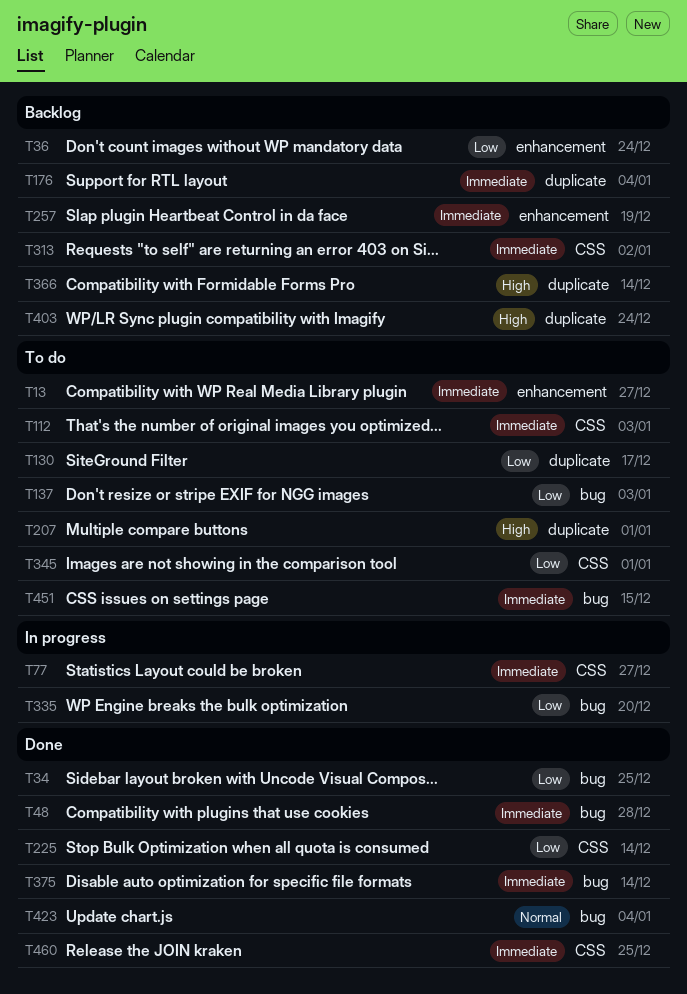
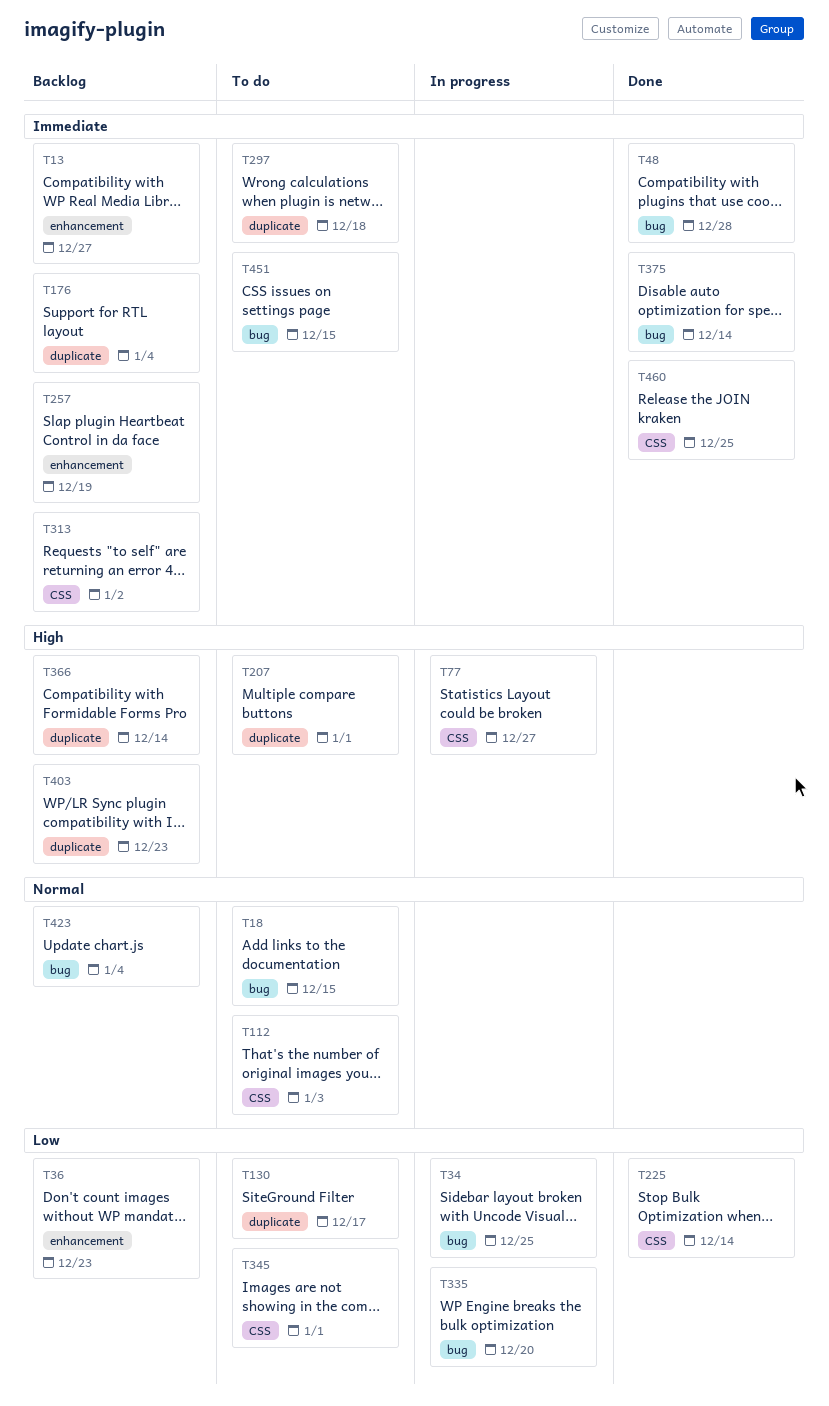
T13, status: To do -> Backlog
T18: none -> present
T34, status: Done -> In progress
T36, due: Dec 24 -> Dec 23
T77, priority: Immediate -> High
T112, priority: Immediate -> Normal
T137: present -> none
T297: none -> present
T403, due: Dec 24 -> Dec 23
T423, status: Done -> Backlog

